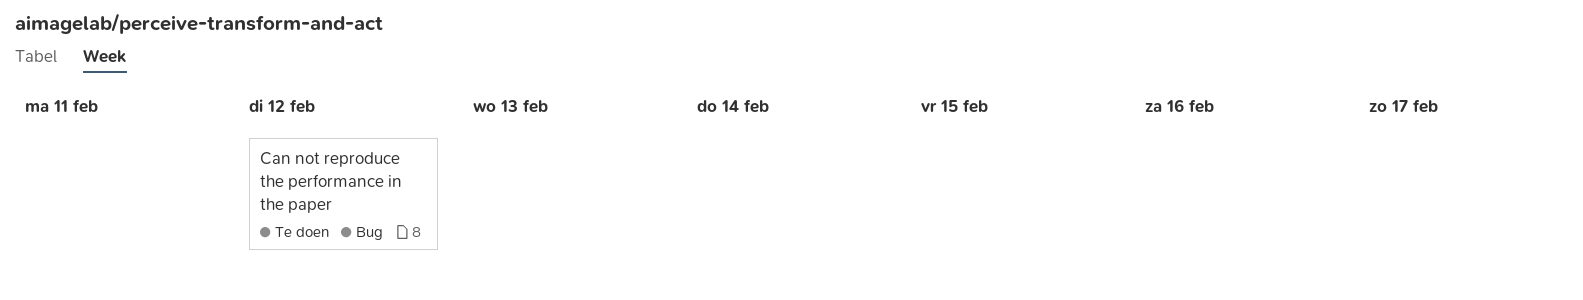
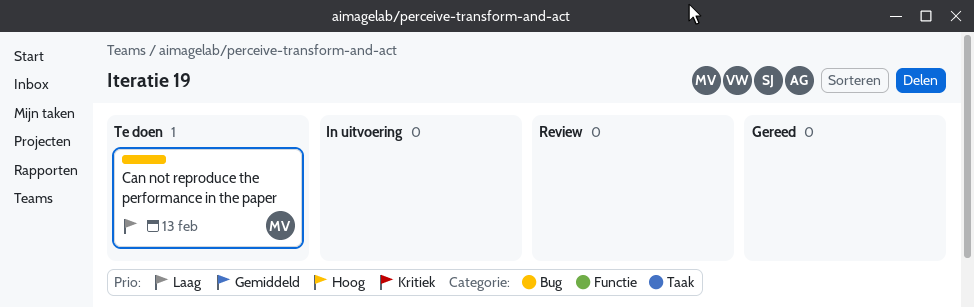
Can not reproduce the performance in the paper, due: Feb 12 -> Feb 13

